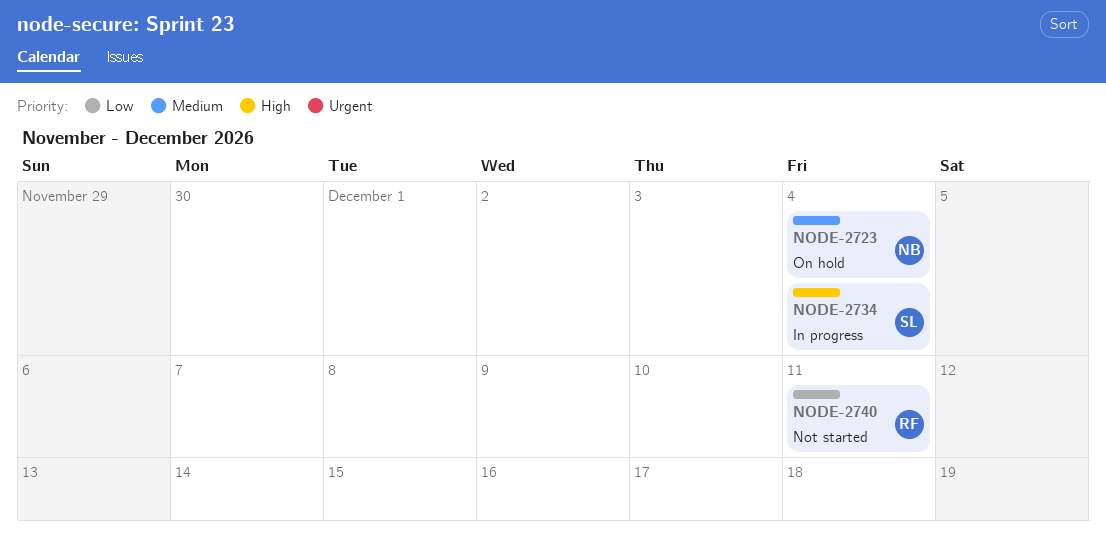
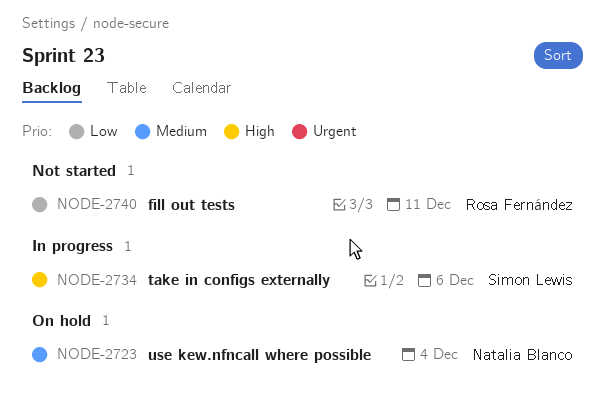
NODE-2734, due: Dec 4 -> Dec 6

